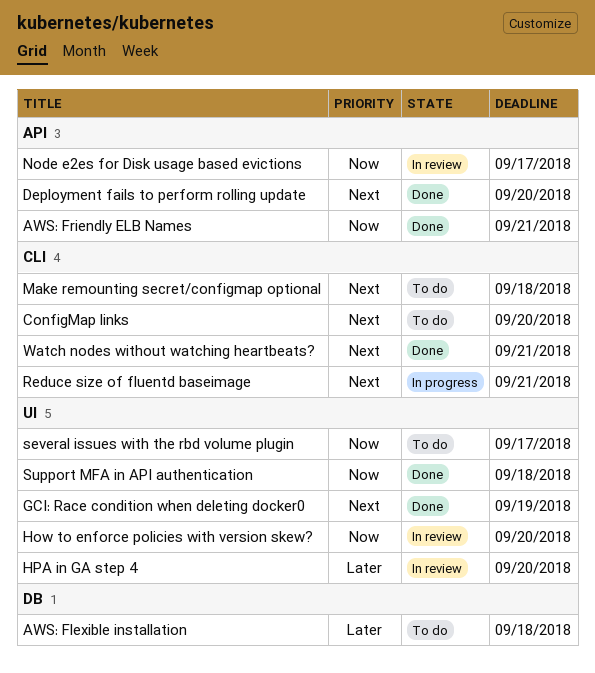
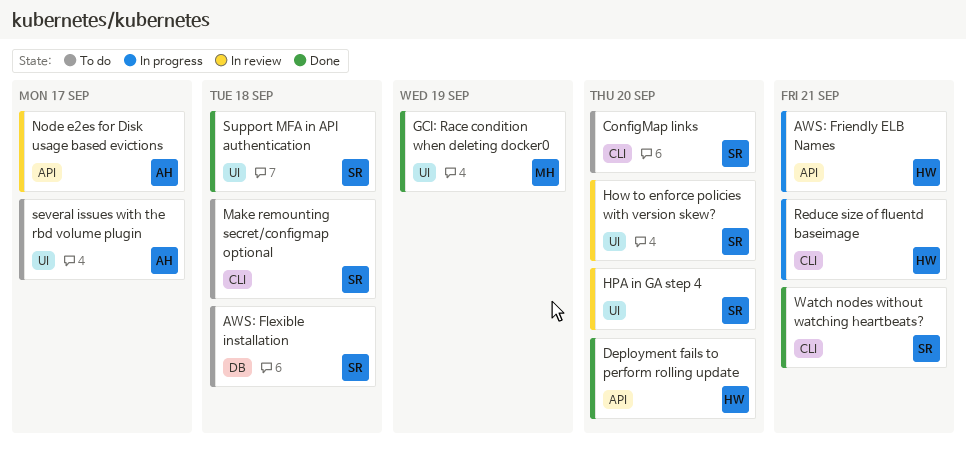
AWS: Friendly ELB Names, status: Done -> In progress

